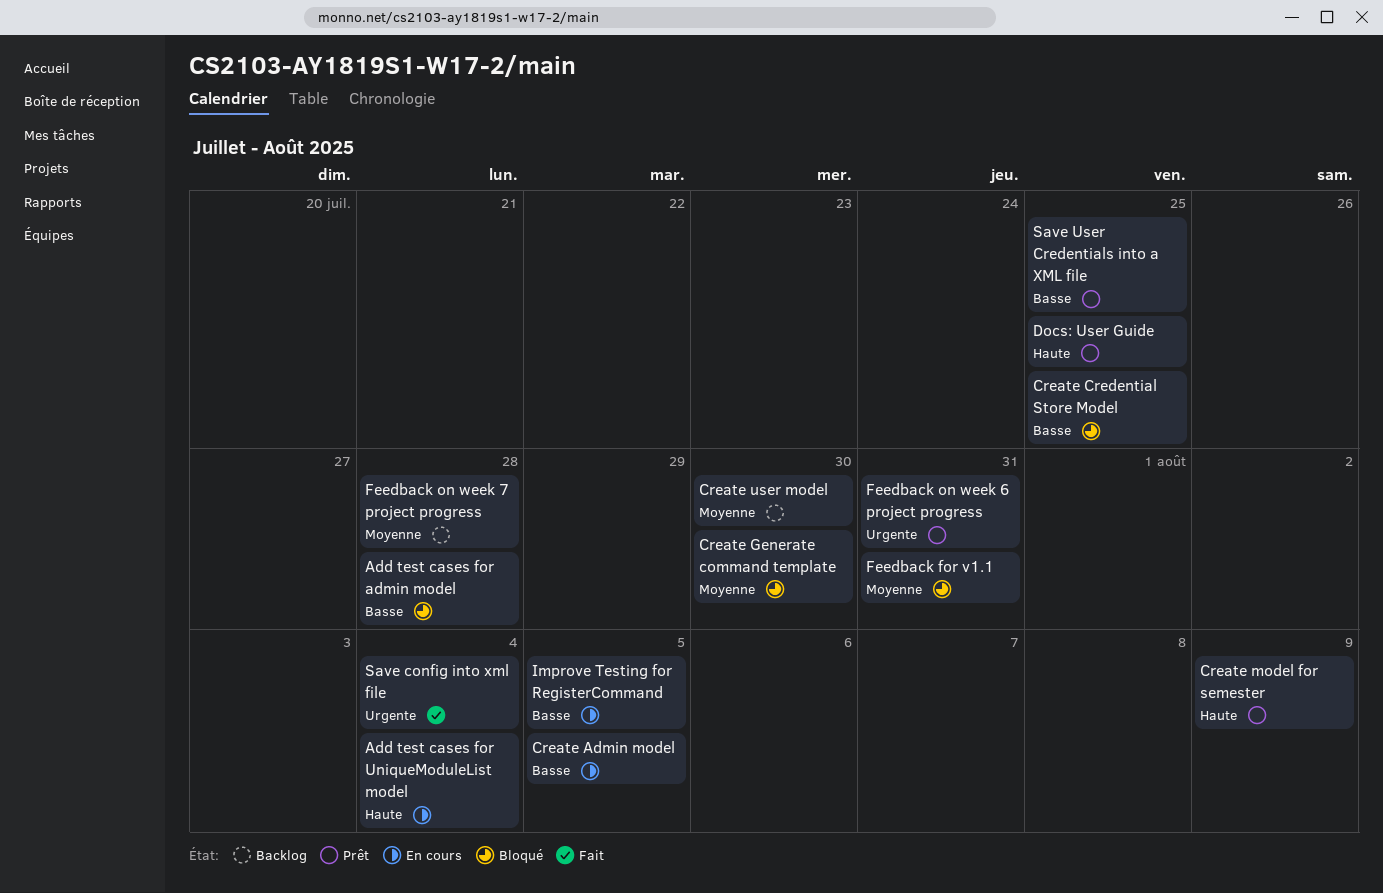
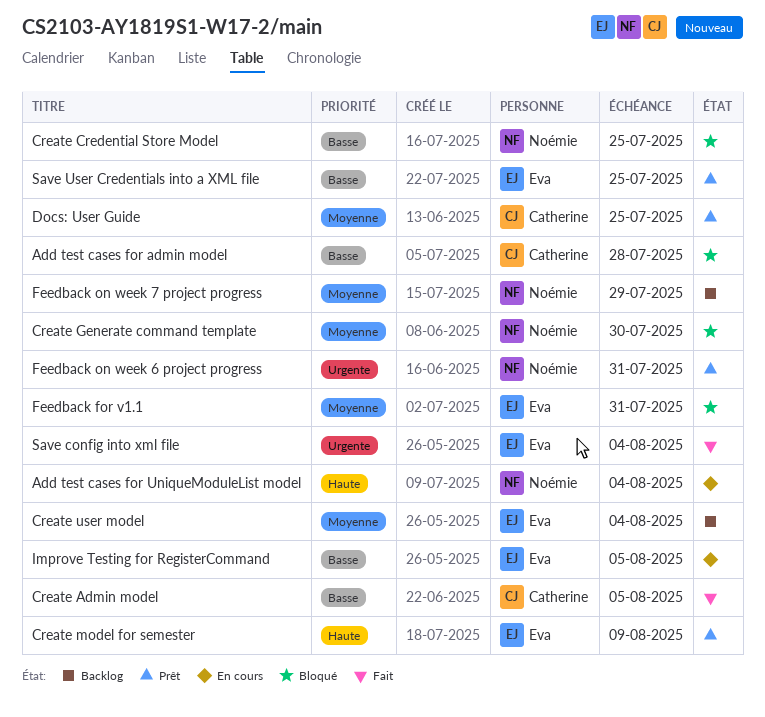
Create Admin model, status: En cours -> Fait
Create user model, due: Jul 30 -> Aug 4
Docs: User Guide, priority: Haute -> Moyenne
Feedback on week 7 project progress, due: Jul 28 -> Jul 29

